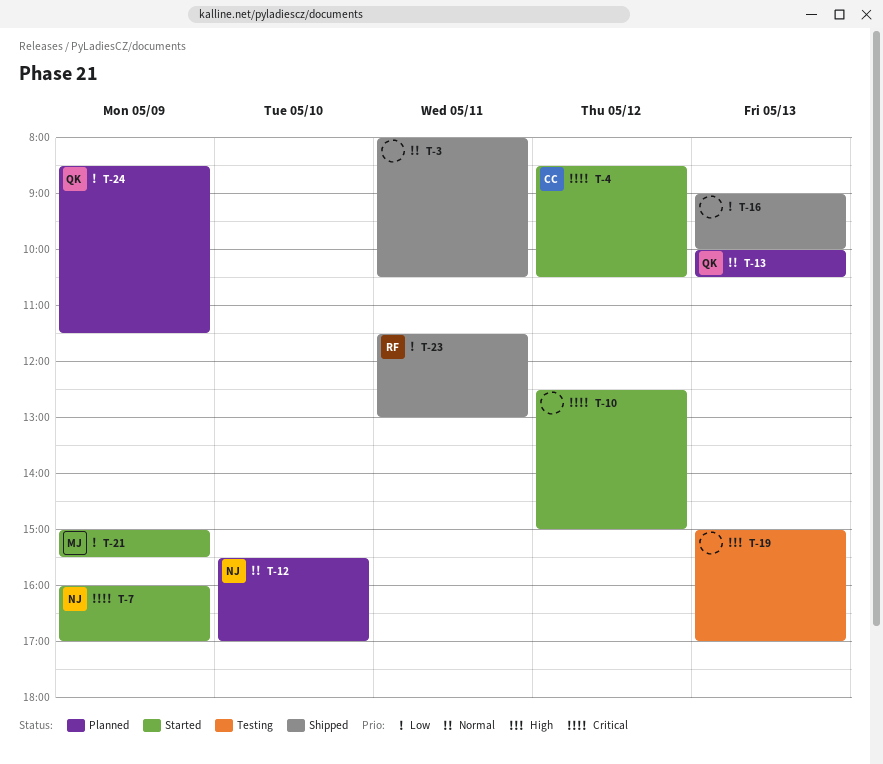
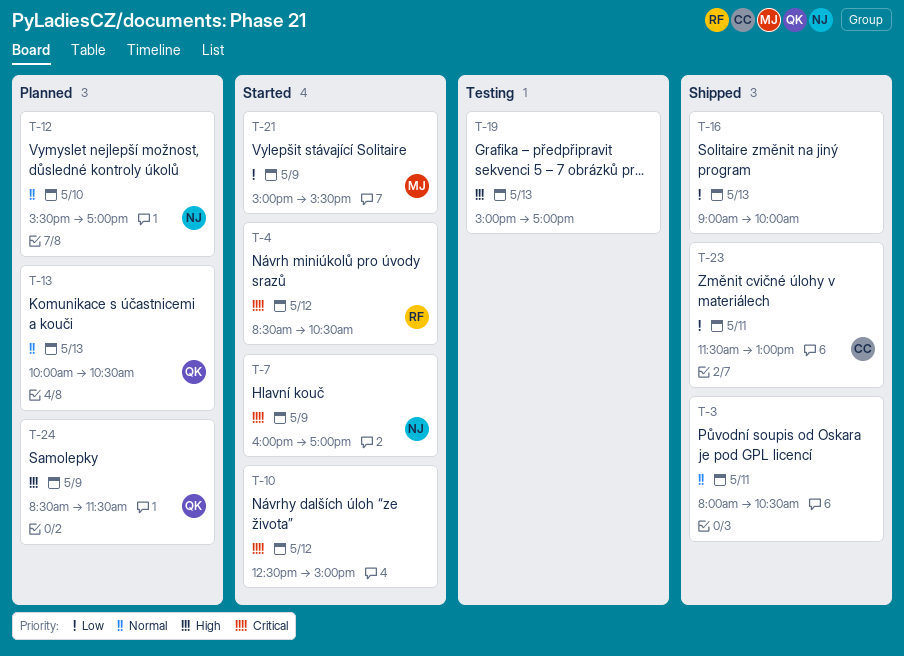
T-4, owner: CC -> RF
T-23, owner: RF -> CC
T-24, priority: Low -> High

